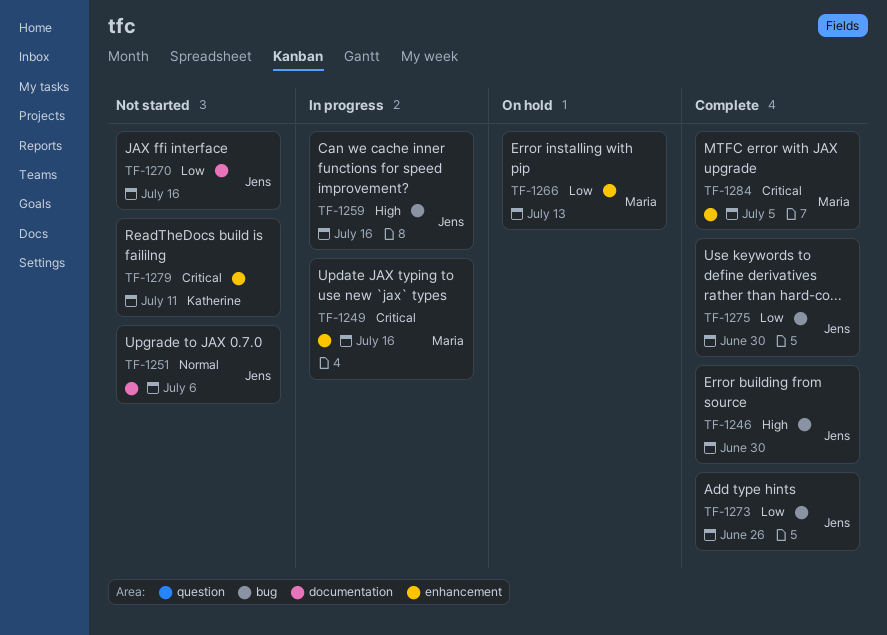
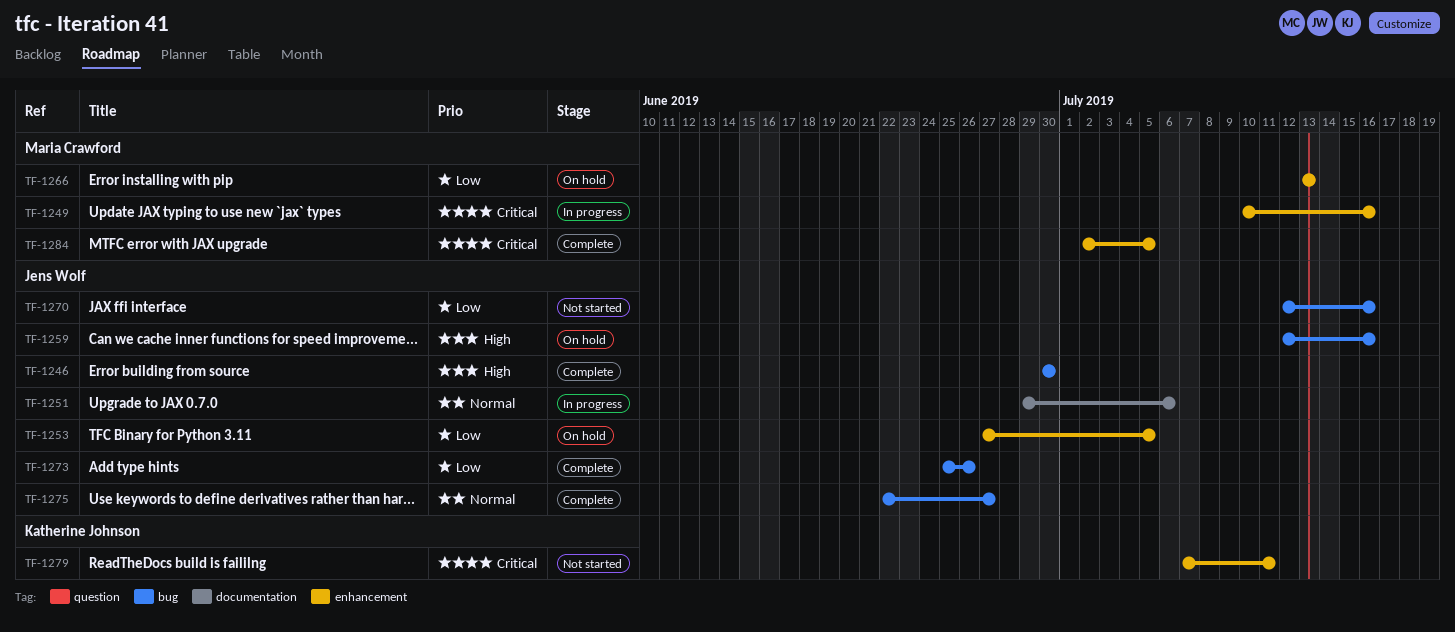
TF-1251, status: Not started -> In progress
TF-1253: none -> present
TF-1259, status: In progress -> On hold
TF-1270, label: documentation -> bug
TF-1275, priority: Low -> Normal
TF-1275, due: Jun 30 -> Jun 27

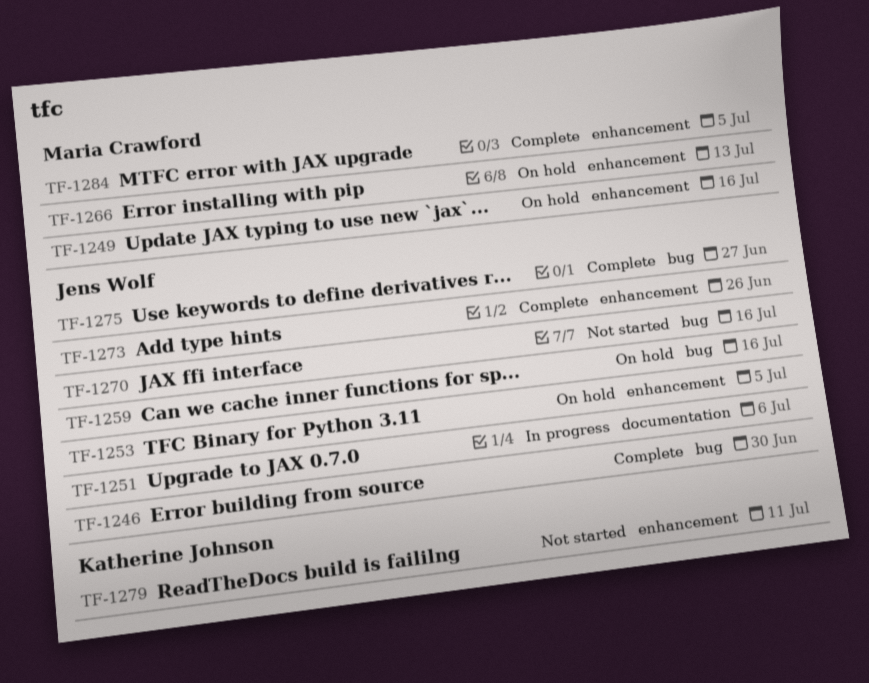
TF-1249, status: In progress -> On hold
TF-1273, label: bug -> enhancement

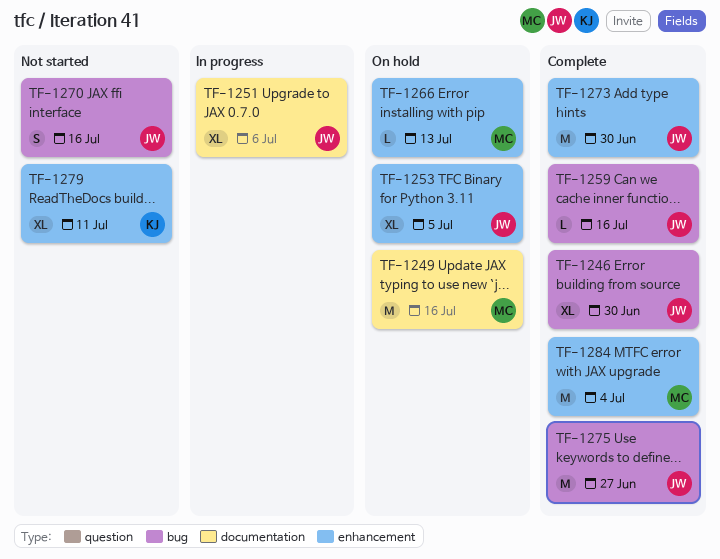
TF-1249, label: enhancement -> documentation
TF-1259, status: On hold -> Complete
TF-1273, due: Jun 26 -> Jun 30
TF-1284, due: Jul 5 -> Jul 4

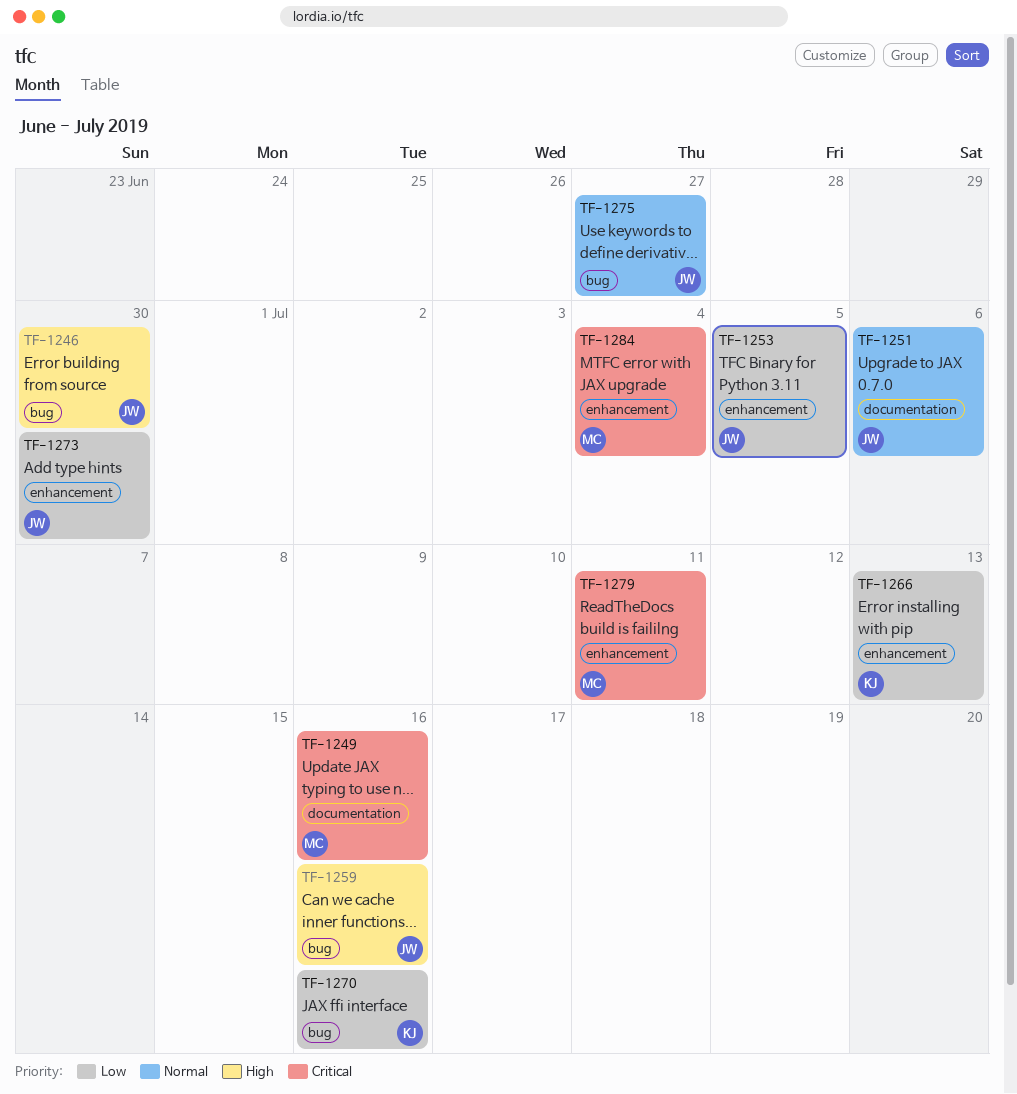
TF-1266, owner: MC -> KJ
TF-1270, owner: JW -> KJ
TF-1279, owner: KJ -> MC

